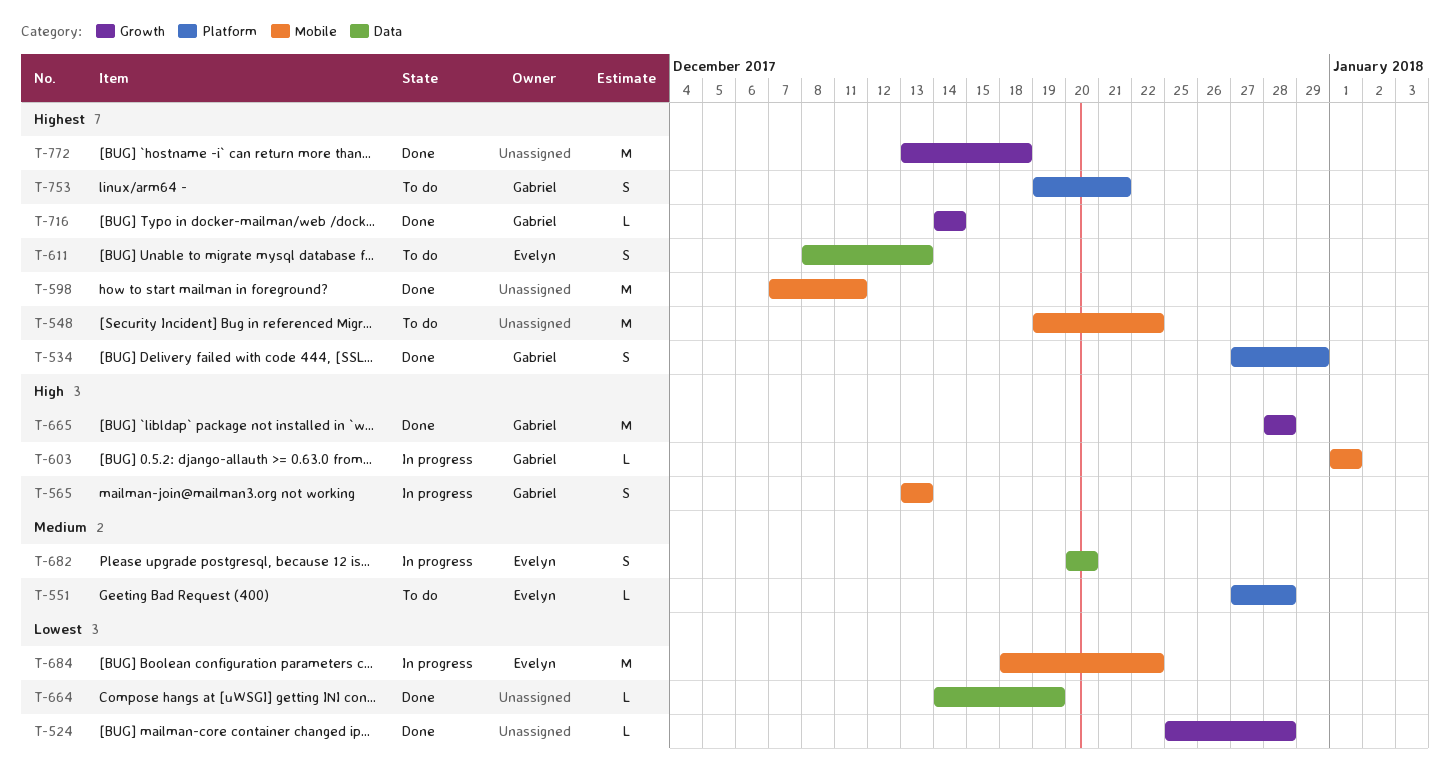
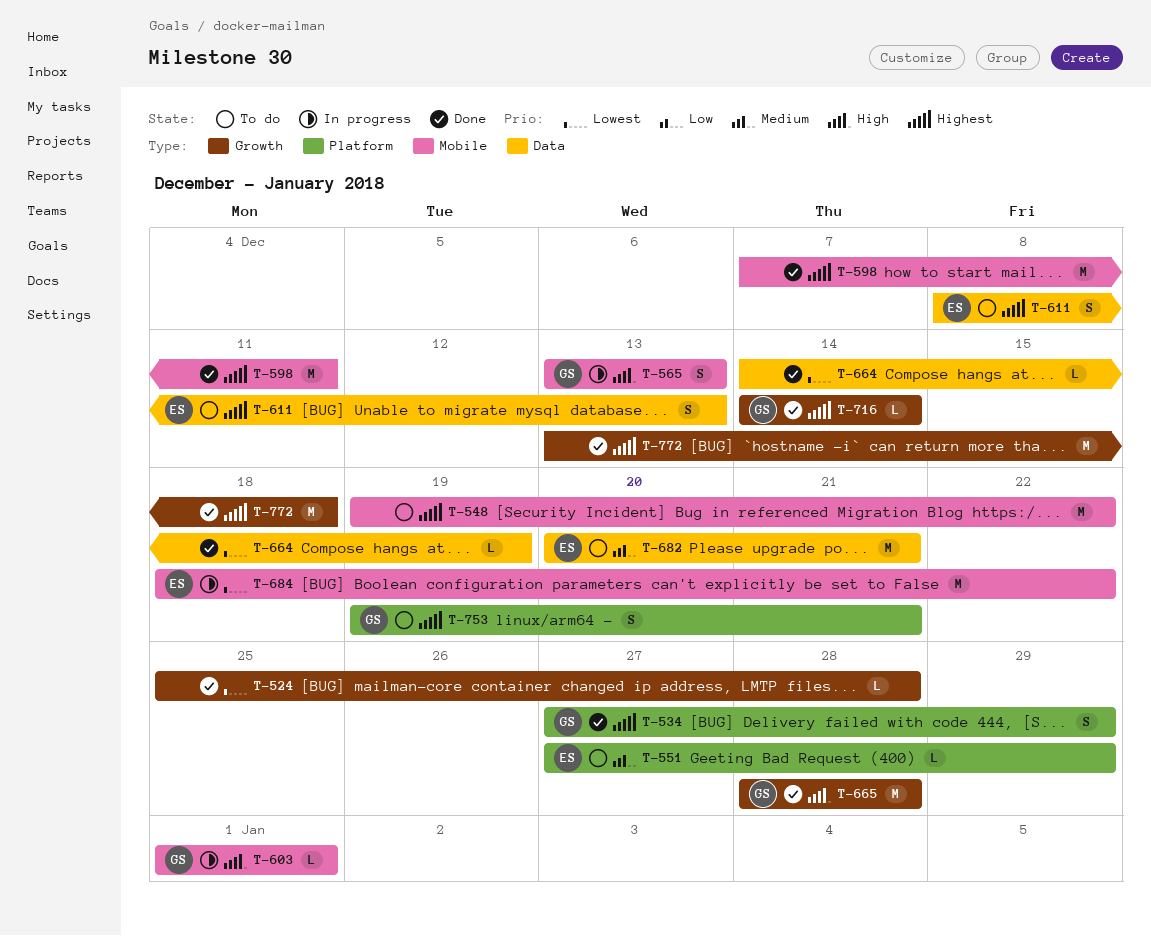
T-551, due: Dec 28 -> Dec 29
T-682, status: In progress -> To do
T-682, estimate: S -> M
T-682, due: Dec 20 -> Dec 21

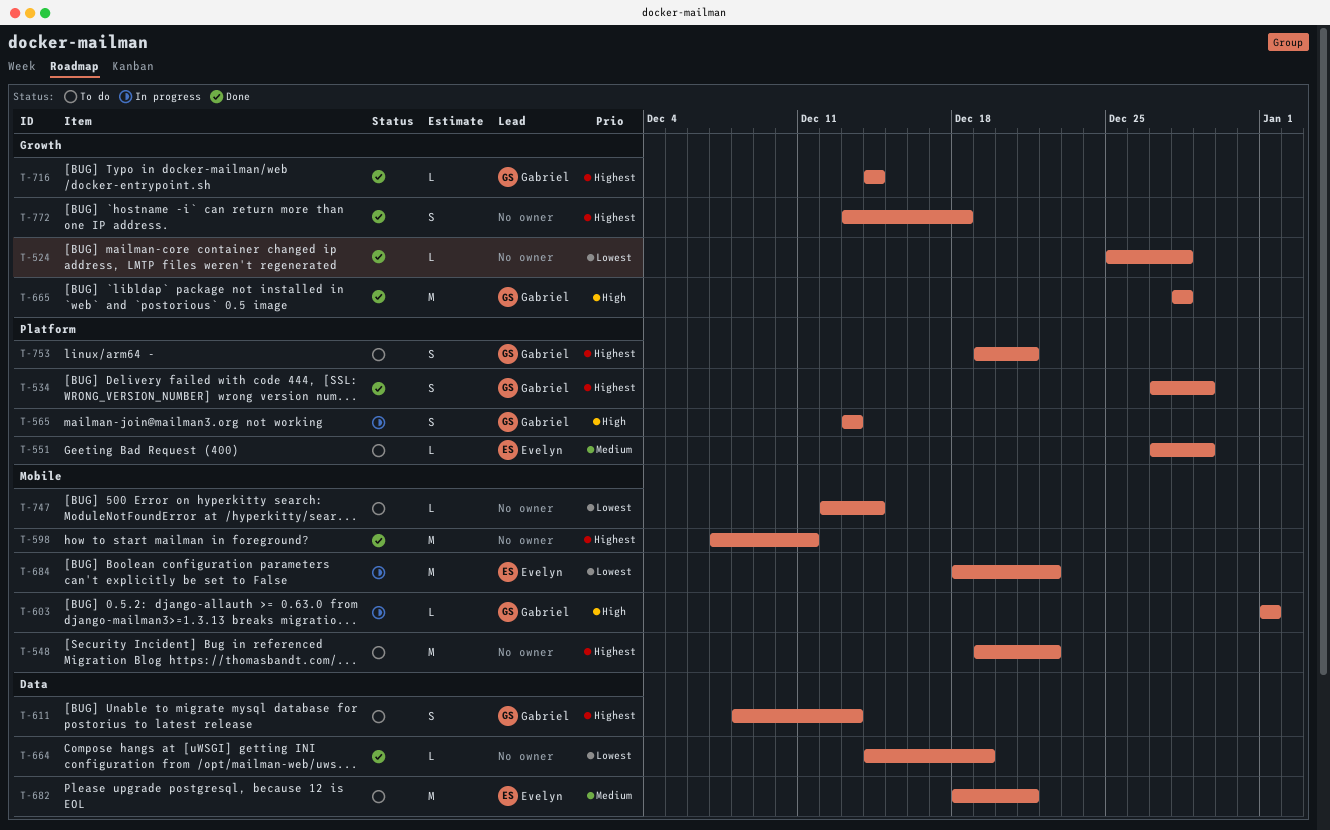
T-565, label: Mobile -> Platform
T-611, owner: Evelyn -> Gabriel
T-682, start: Dec 20 -> Dec 18
T-747: none -> present
T-772, estimate: M -> S

